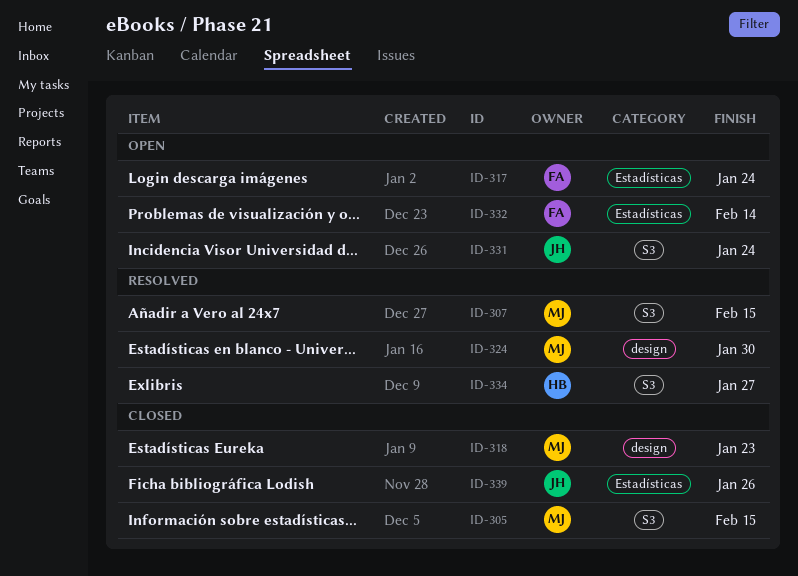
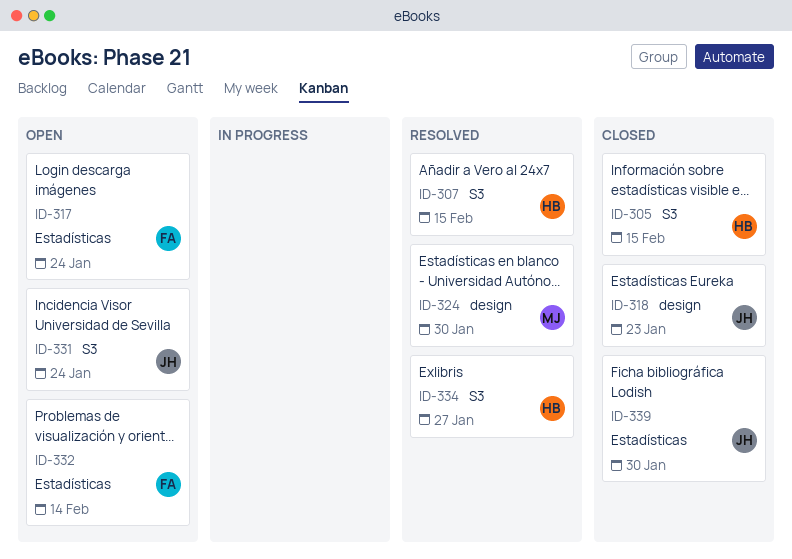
ID-305, owner: MJ -> HB
ID-307, owner: MJ -> HB
ID-318, owner: MJ -> JH
ID-339, due: Jan 26 -> Jan 30

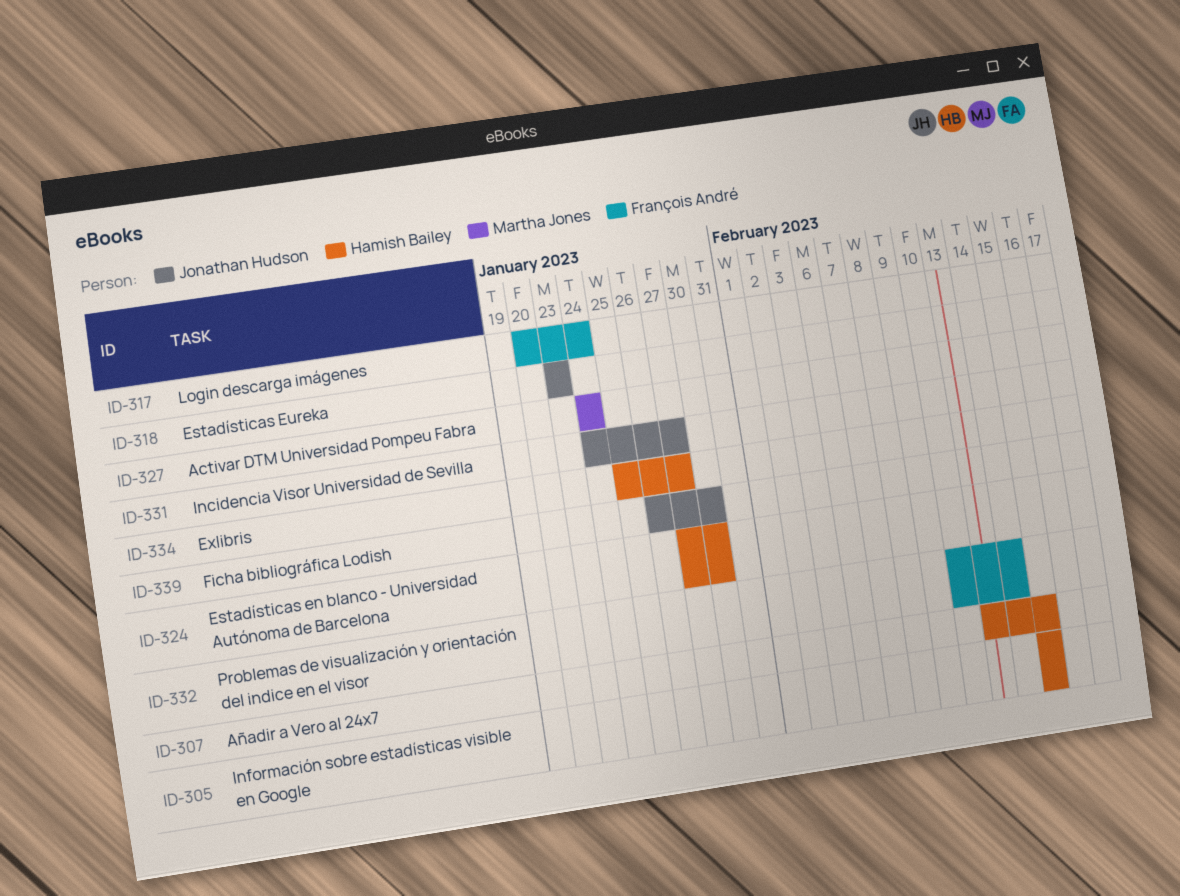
ID-324, owner: Martha Jones -> Hamish Bailey
ID-327: none -> present
ID-331, due: Jan 24 -> Jan 27

